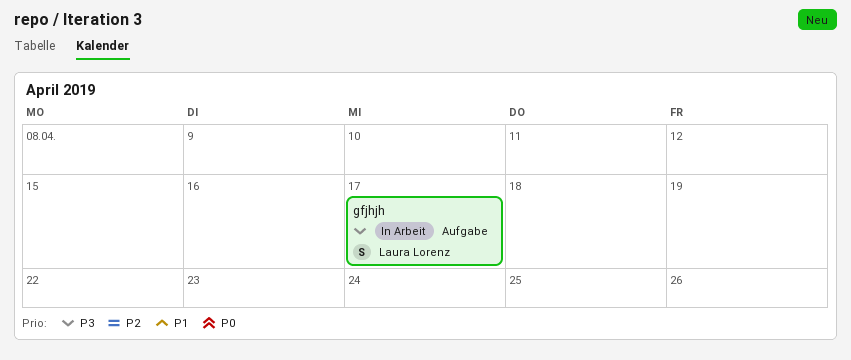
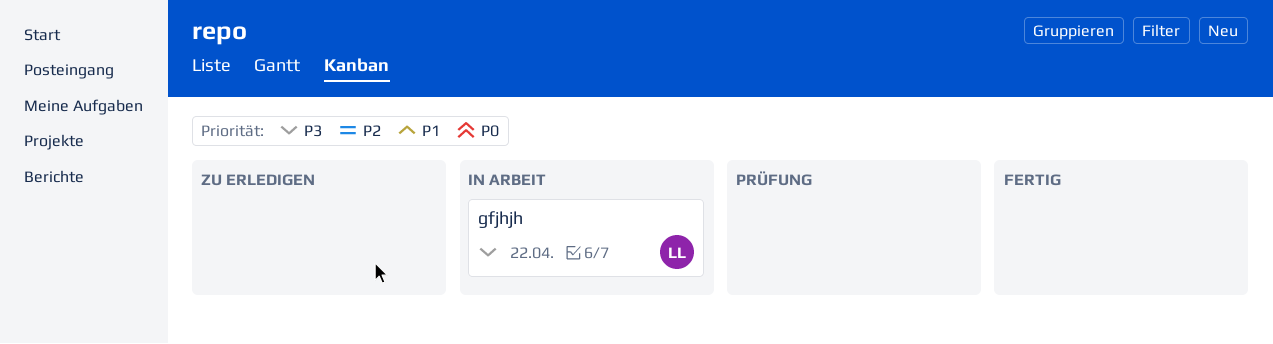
gfjhjh, due: Apr 17 -> Apr 22

